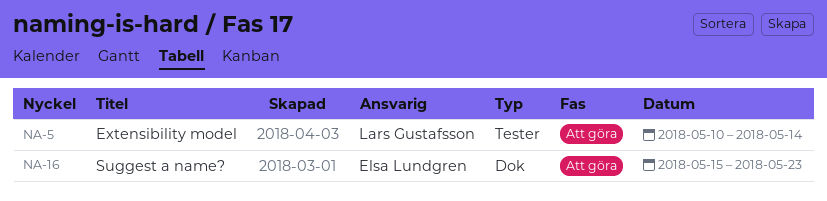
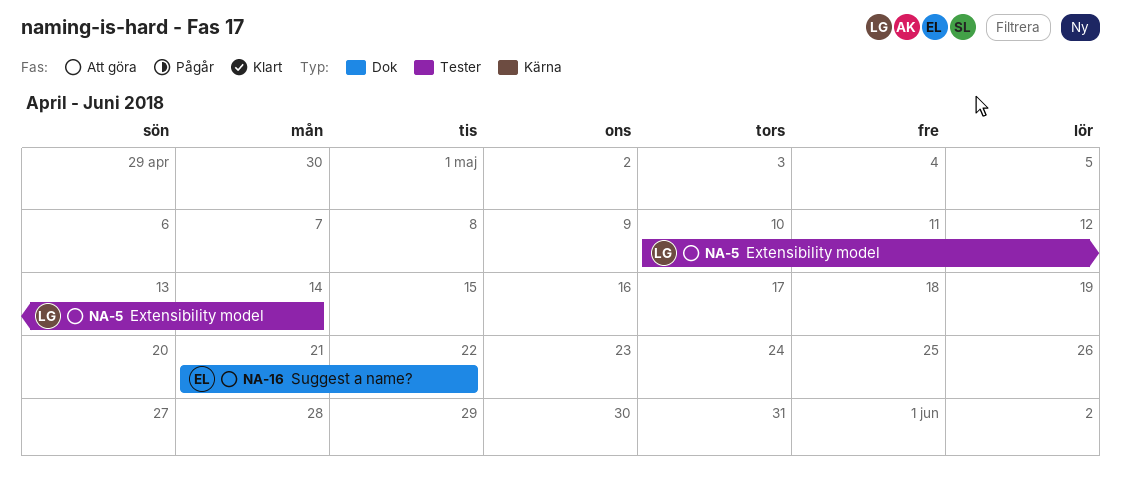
NA-16, start: May 15 -> May 21
NA-16, due: May 23 -> May 22

